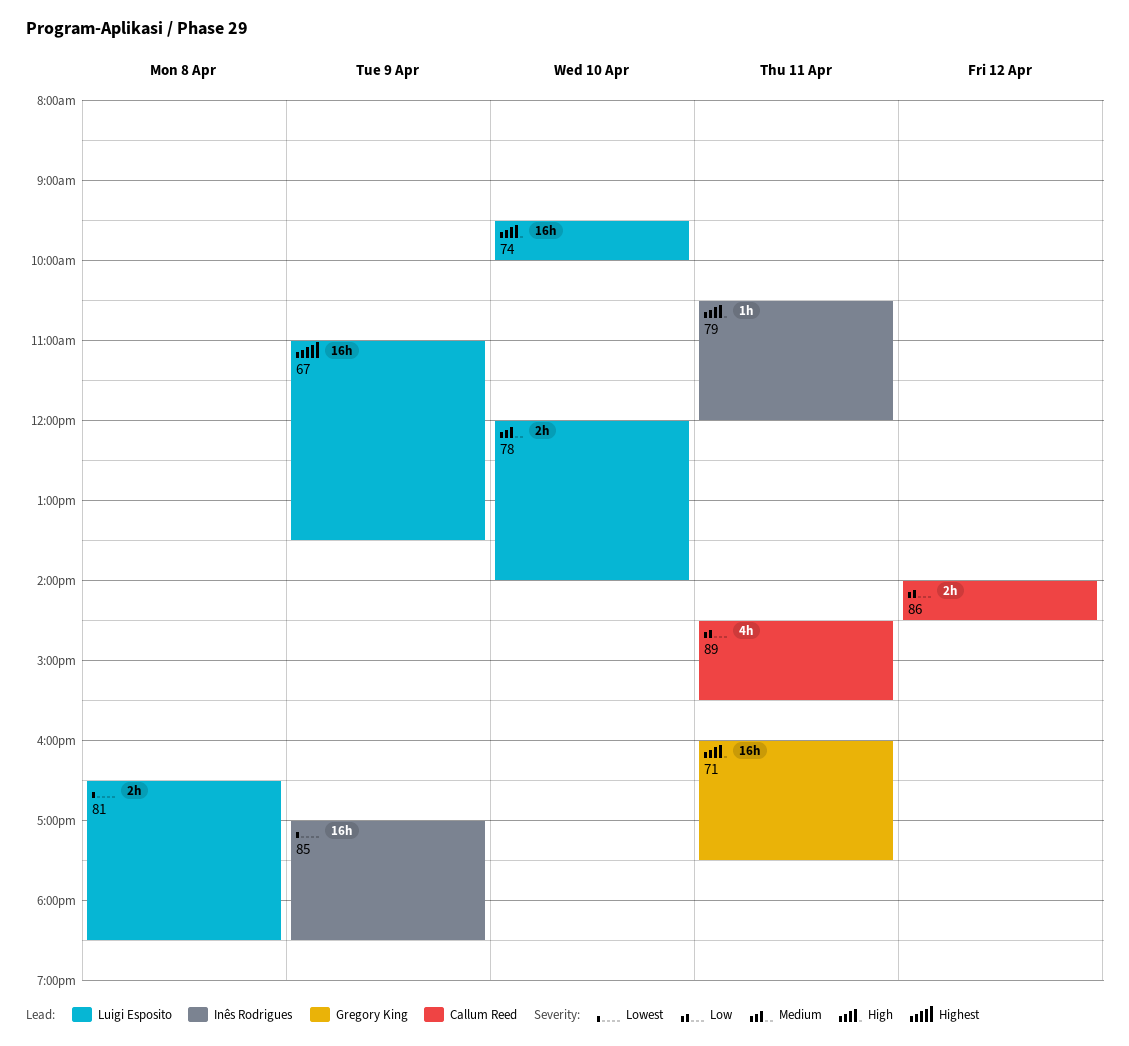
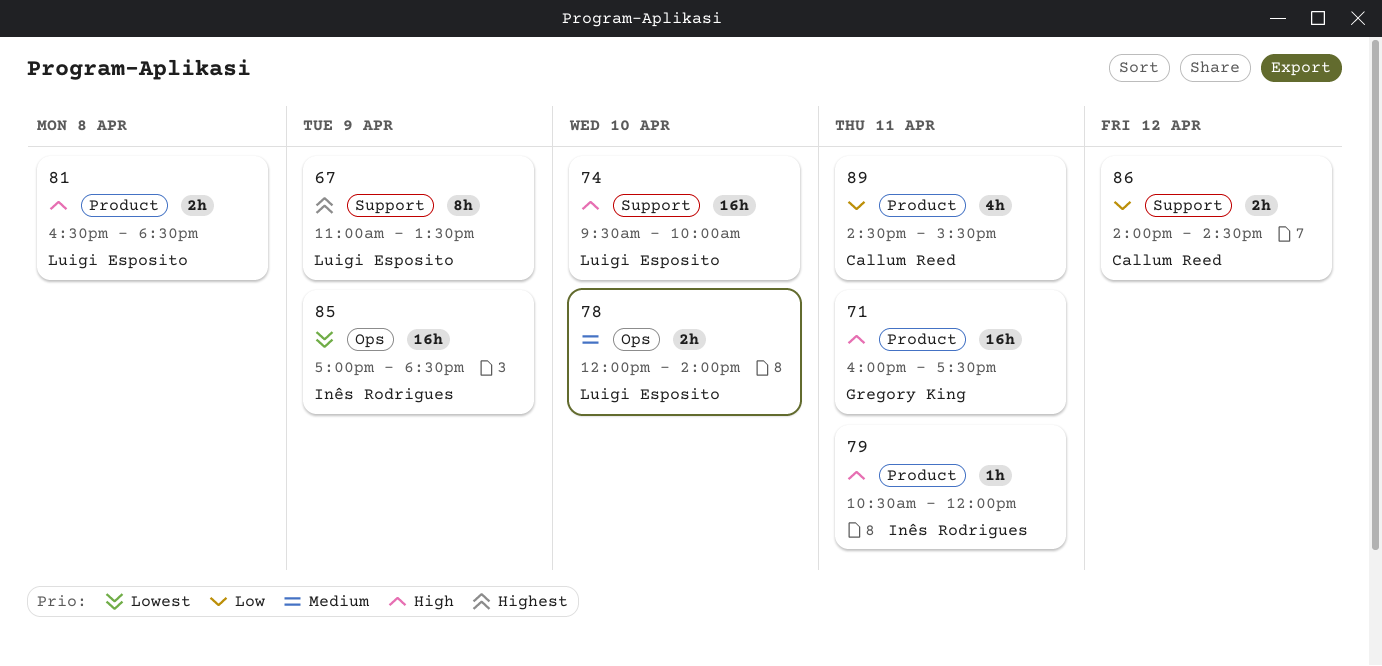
67, estimate: 16h -> 8h
81, priority: Lowest -> High

